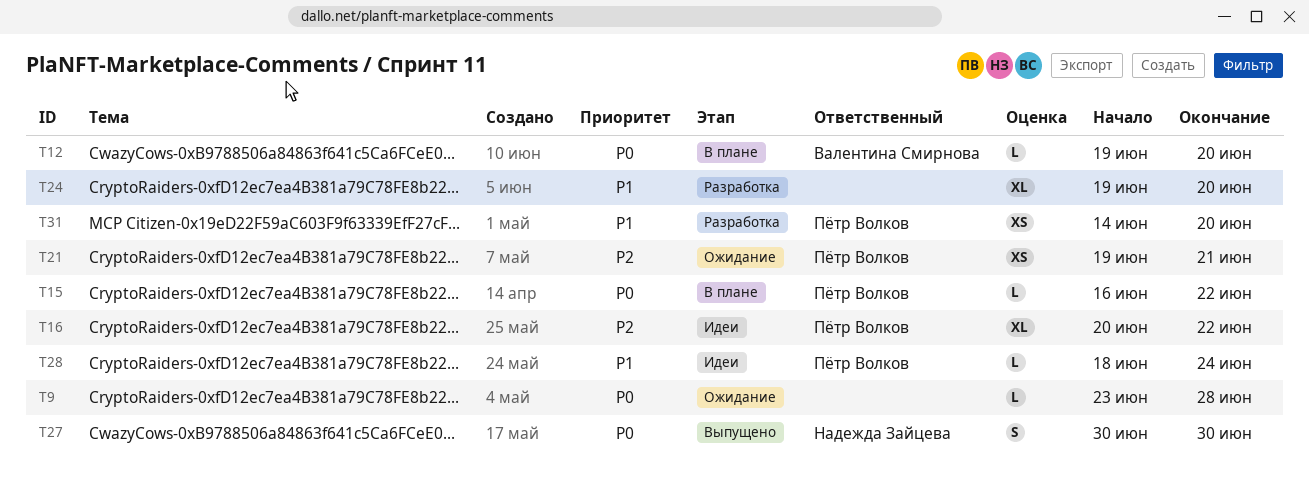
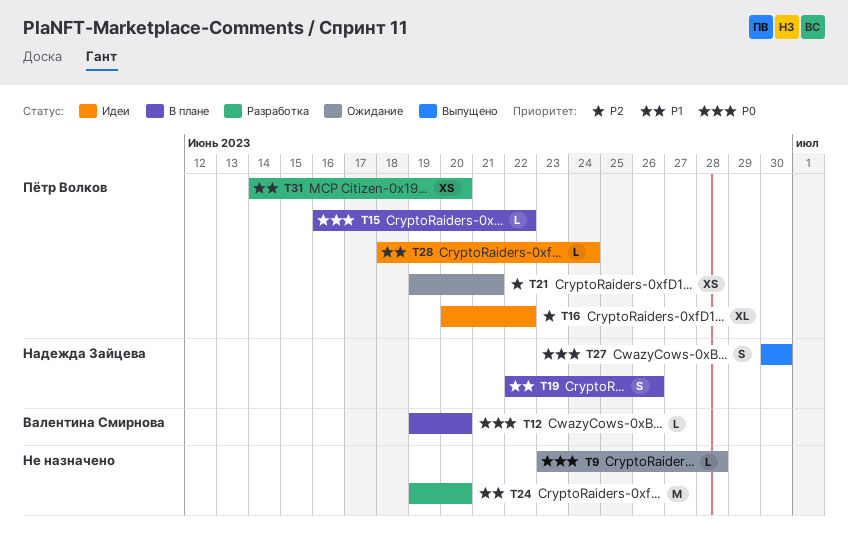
T19: none -> present
T24, estimate: XL -> M

